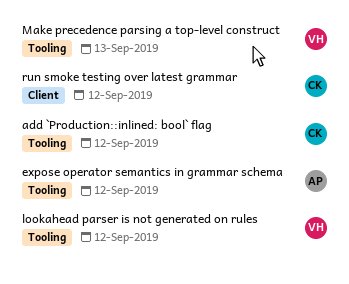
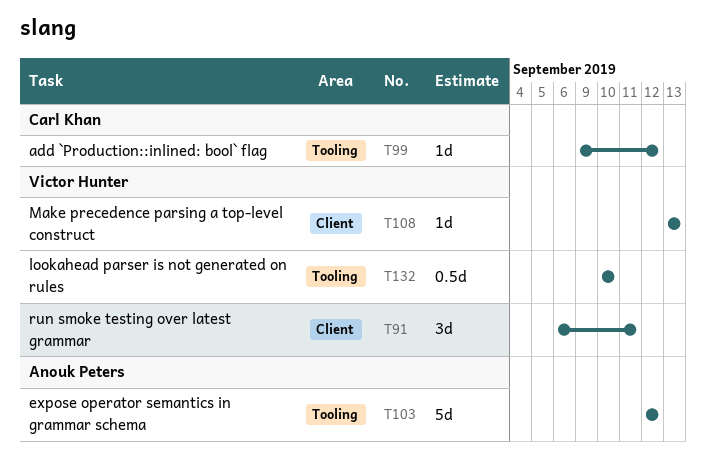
lookahead parser is not generated on rules, due: Sep 12 -> Sep 10
Make precedence parsing a top-level construct, label: Tooling -> Client
run smoke testing over latest grammar, owner: Carl Khan -> Victor Hunter
run smoke testing over latest grammar, due: Sep 12 -> Sep 11

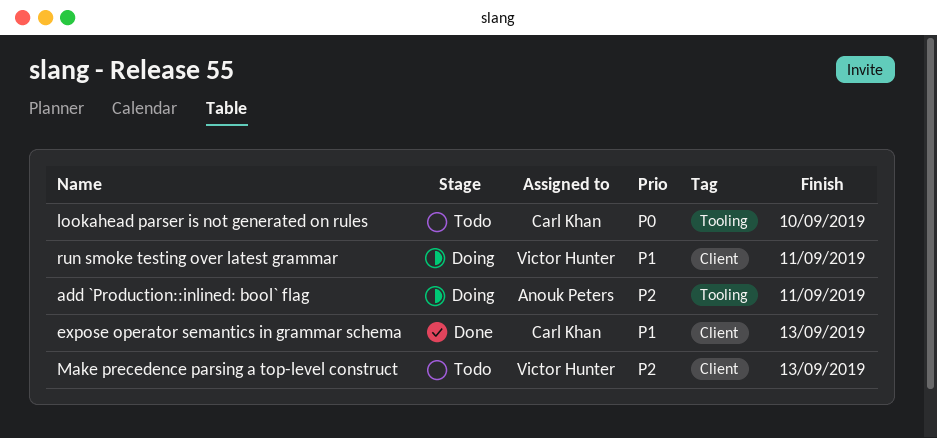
add `Production::inlined: bool` flag, owner: Carl Khan -> Anouk Peters
add `Production::inlined: bool` flag, due: Sep 12 -> Sep 11
expose operator semantics in grammar schema, owner: Anouk Peters -> Carl Khan
expose operator semantics in grammar schema, label: Tooling -> Client
expose operator semantics in grammar schema, due: Sep 12 -> Sep 13
lookahead parser is not generated on rules, owner: Victor Hunter -> Carl Khan

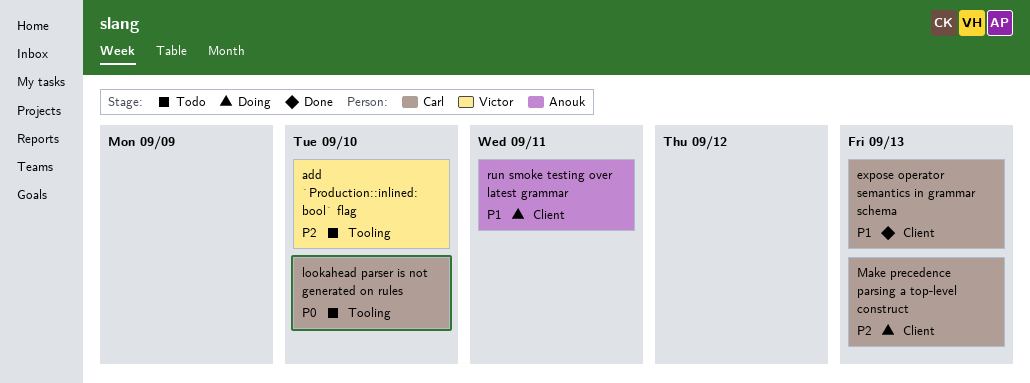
add `Production::inlined: bool` flag, status: Doing -> Todo
add `Production::inlined: bool` flag, owner: Anouk Peters -> Victor Hunter
add `Production::inlined: bool` flag, due: Sep 11 -> Sep 10
Make precedence parsing a top-level construct, status: Todo -> Doing
Make precedence parsing a top-level construct, owner: Victor Hunter -> Carl Khan
run smoke testing over latest grammar, owner: Victor Hunter -> Anouk Peters

